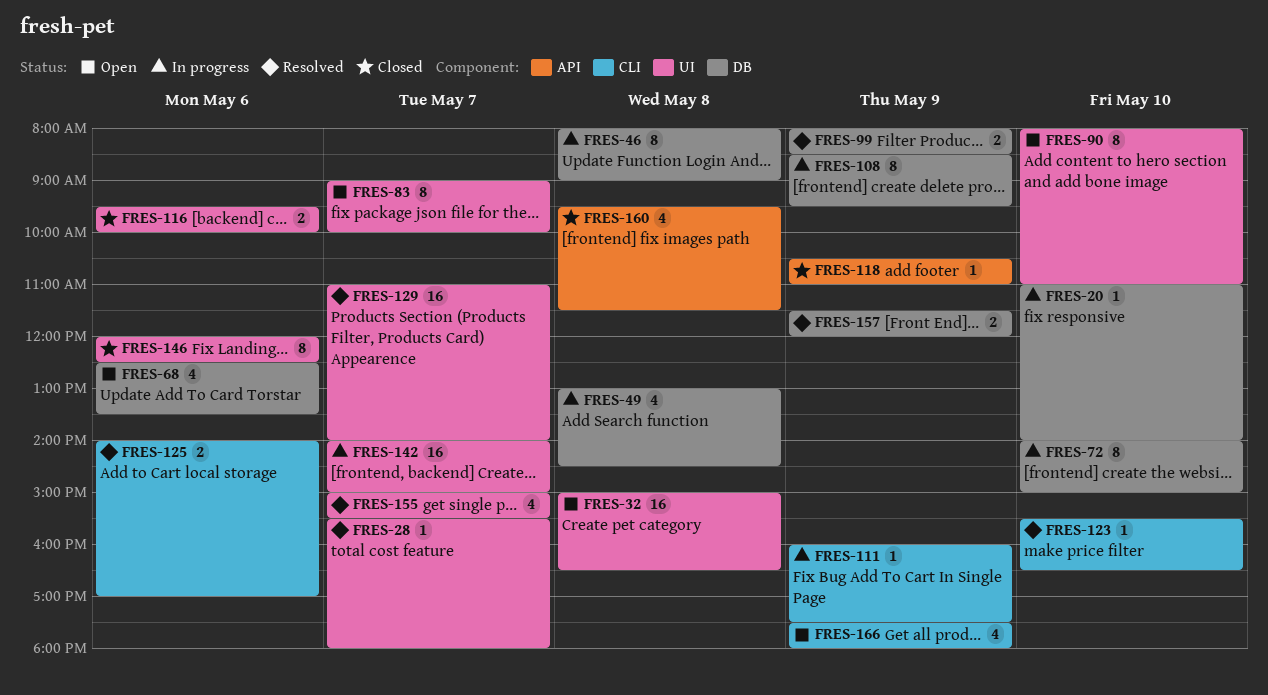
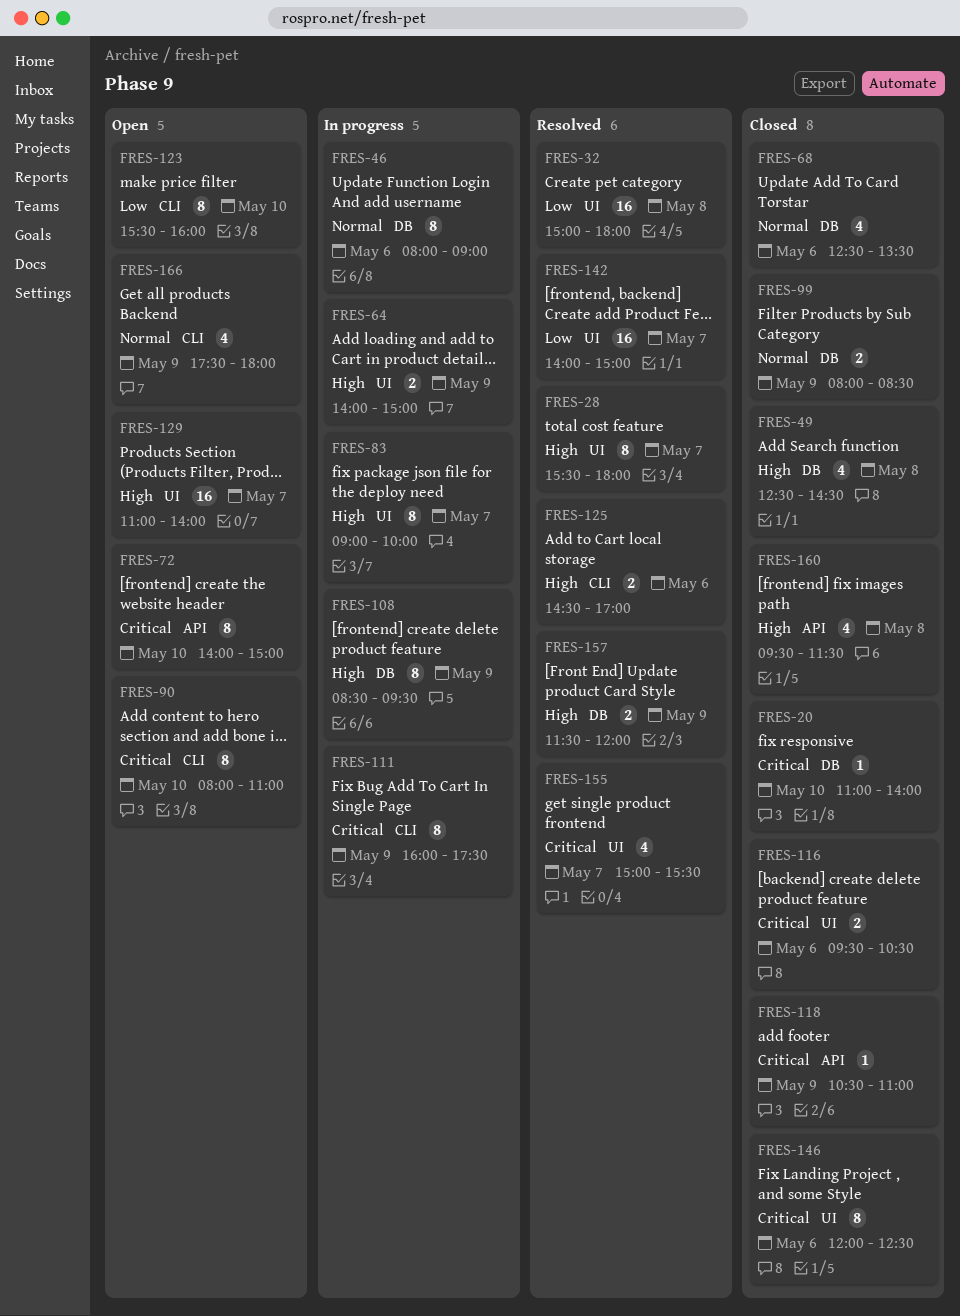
FRES-20, status: In progress -> Closed
FRES-28, estimate: 1 -> 8
FRES-32, status: Open -> Resolved
FRES-32, ends: 16:30 -> 18:00
FRES-46, day: May 8 -> May 6
FRES-49, status: In progress -> Closed
FRES-49, begins: 13:00 -> 12:30
FRES-64: none -> present
FRES-68, status: Open -> Closed
FRES-72, status: In progress -> Open
FRES-72, label: DB -> API
FRES-83, status: Open -> In progress
FRES-90, label: UI -> CLI
FRES-99, status: Resolved -> Closed
FRES-111, estimate: 1 -> 8
FRES-116, ends: 10:00 -> 10:30
FRES-123, status: Resolved -> Open
FRES-123, estimate: 1 -> 8
FRES-123, ends: 16:30 -> 16:00
FRES-125, begins: 14:00 -> 14:30
FRES-129, status: Resolved -> Open
FRES-142, status: In progress -> Resolved

